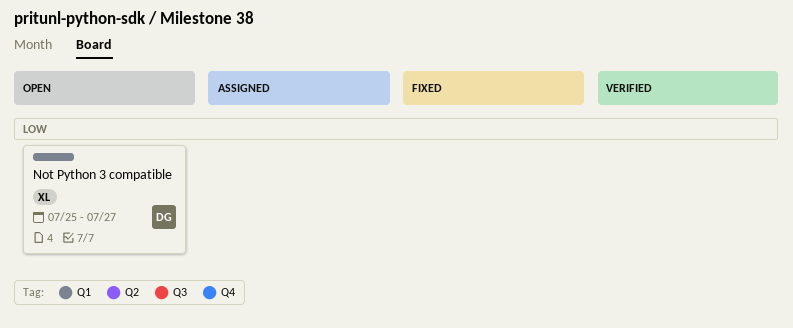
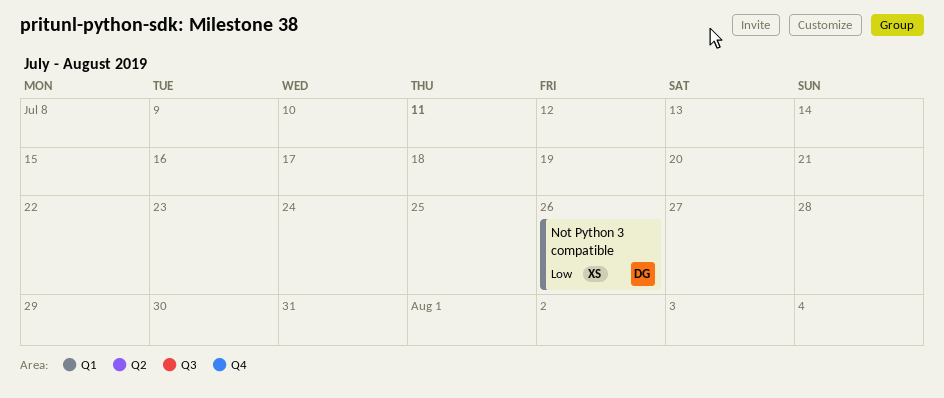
Not Python 3 compatible, estimate: XL -> XS
Not Python 3 compatible, due: Jul 27 -> Jul 26

